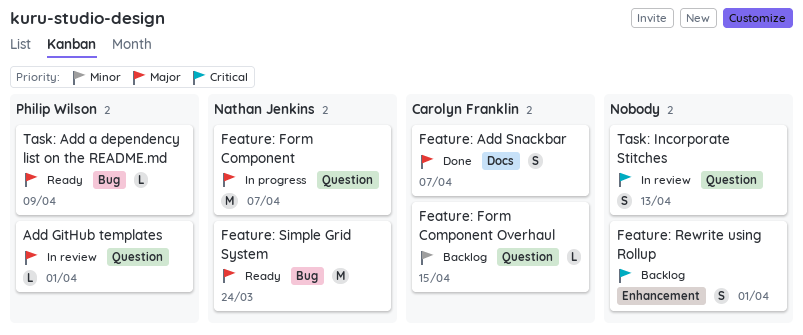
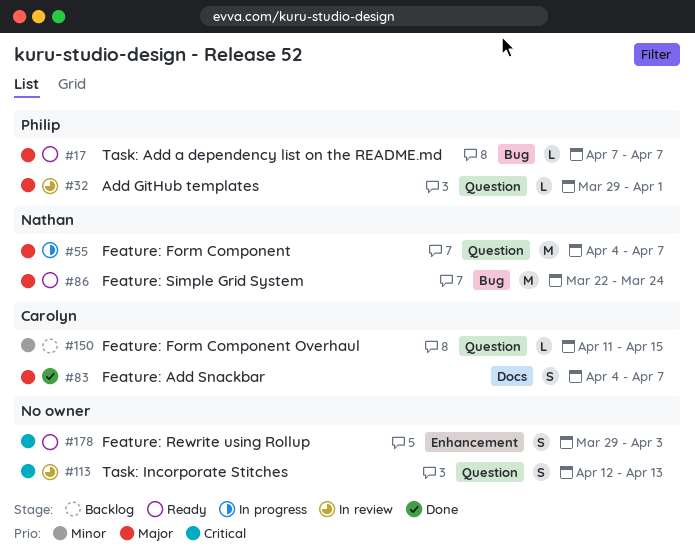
Feature: Rewrite using Rollup, status: Backlog -> Ready
Feature: Rewrite using Rollup, due: Apr 1 -> Apr 3
Task: Add a dependency list on the README.md, due: Apr 9 -> Apr 7

